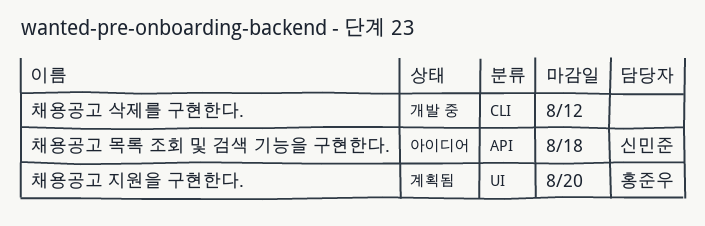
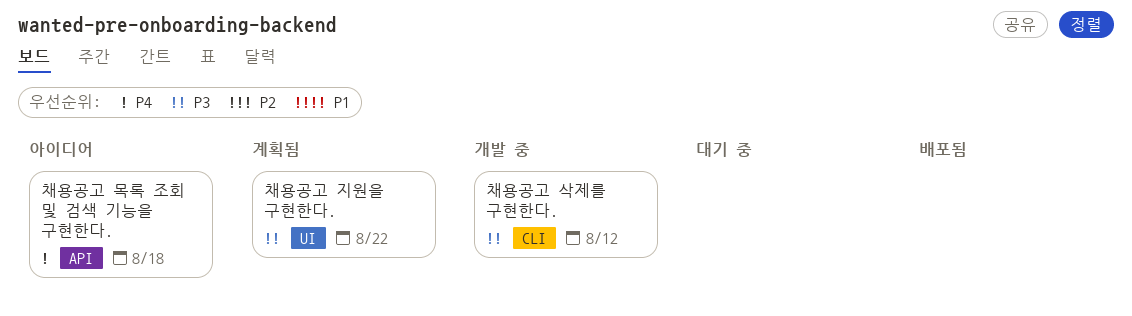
채용공고 지원을 구현한다., due: Aug 20 -> Aug 22

